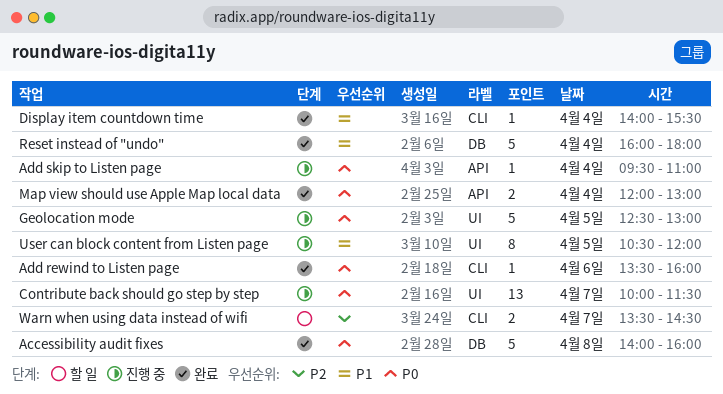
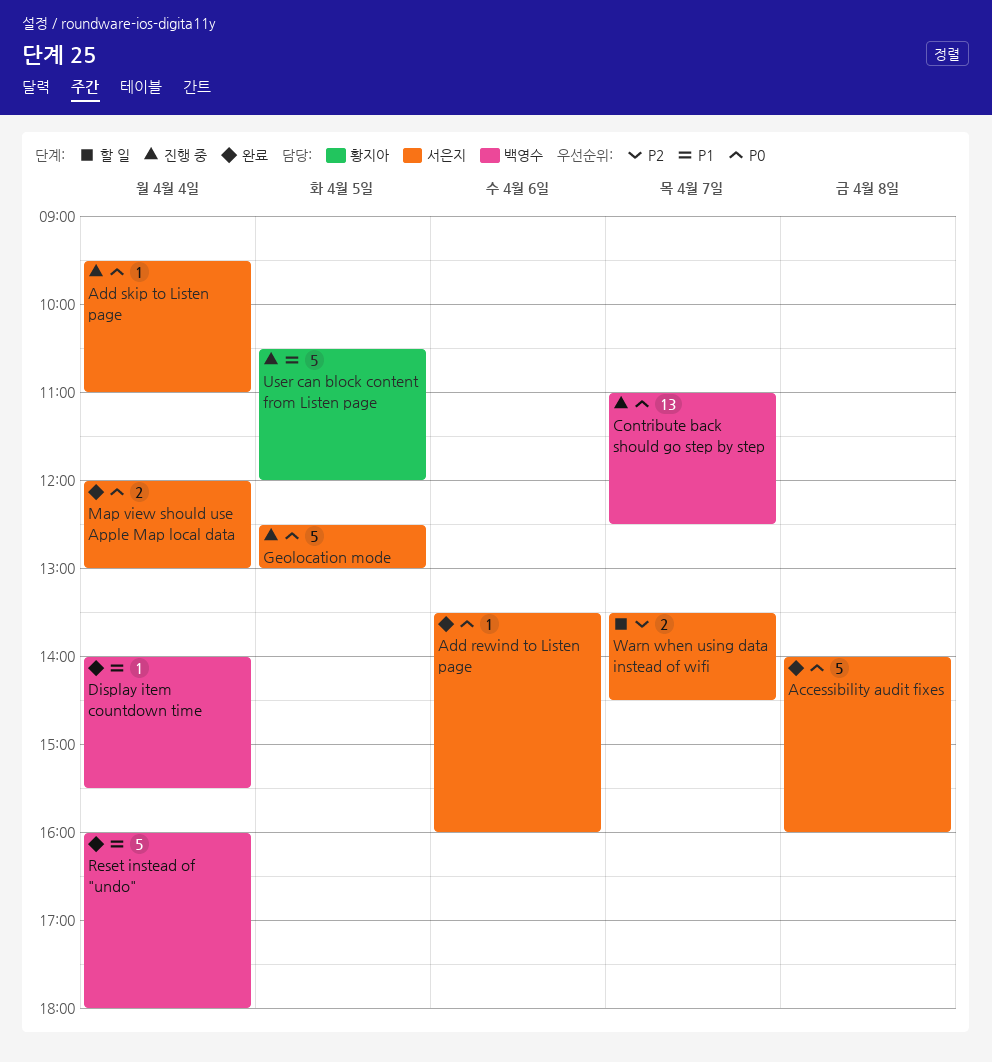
Contribute back should go step by step, begins: 10:00 -> 11:00
Contribute back should go step by step, ends: 11:30 -> 12:30
User can block content from Listen page, estimate: 8 -> 5

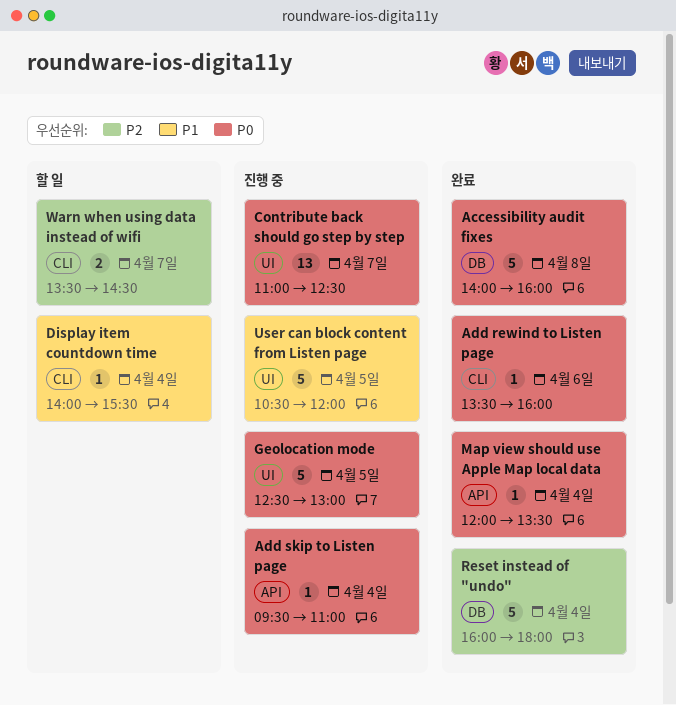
Display item countdown time, status: 완료 -> 할 일
Map view should use Apple Map local data, estimate: 2 -> 1
Map view should use Apple Map local data, ends: 13:00 -> 13:30
Reset instead of "undo", priority: P1 -> P2

